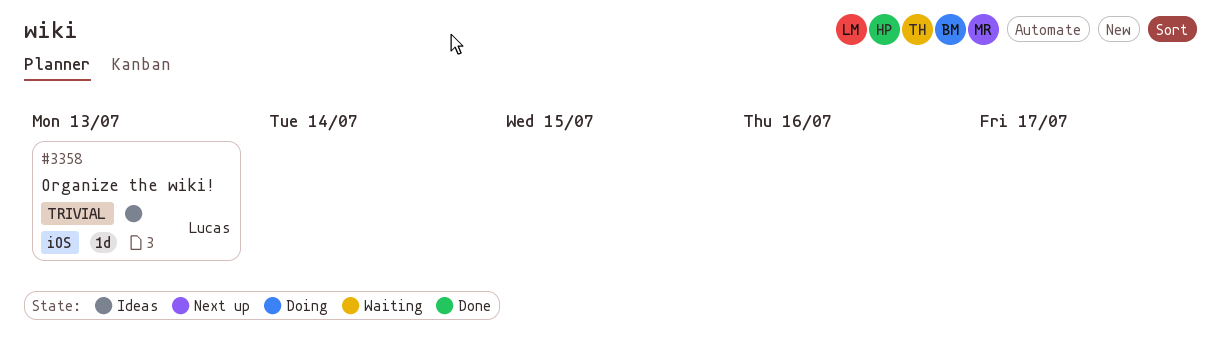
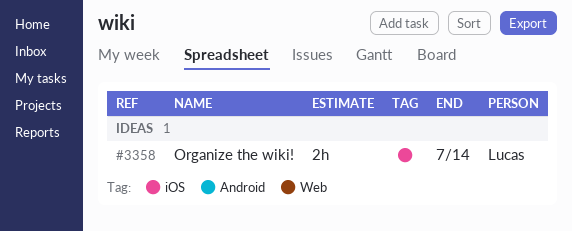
#3358, estimate: 1d -> 2h
#3358, due: Jul 13 -> Jul 14

